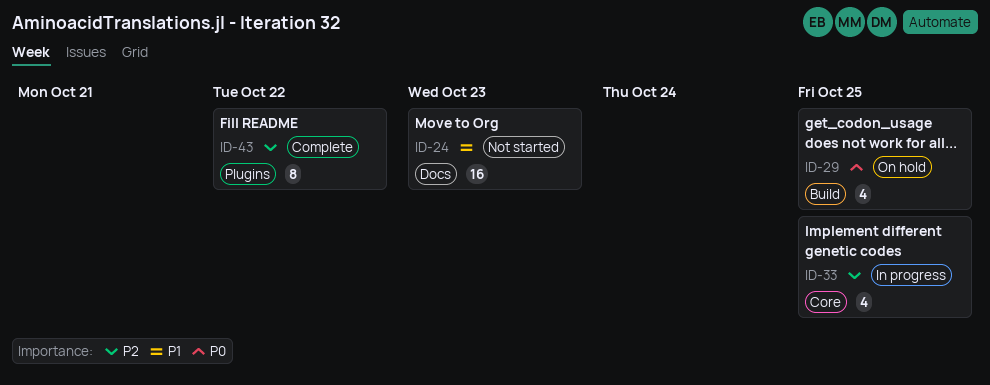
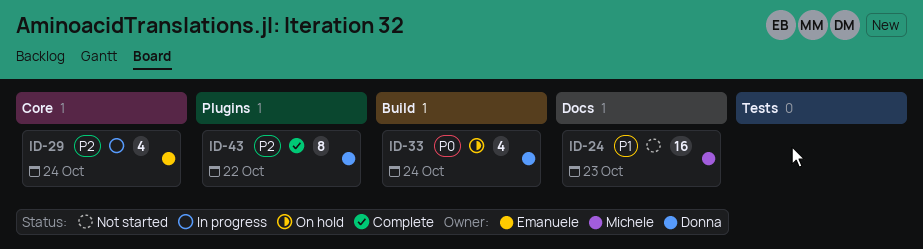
ID-29, status: On hold -> In progress
ID-29, priority: P0 -> P2
ID-29, label: Build -> Core
ID-29, due: Oct 25 -> Oct 24
ID-33, status: In progress -> On hold
ID-33, priority: P2 -> P0
ID-33, label: Core -> Build
ID-33, due: Oct 25 -> Oct 24

